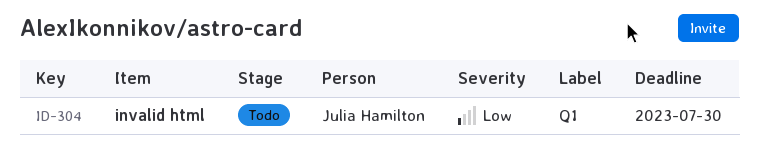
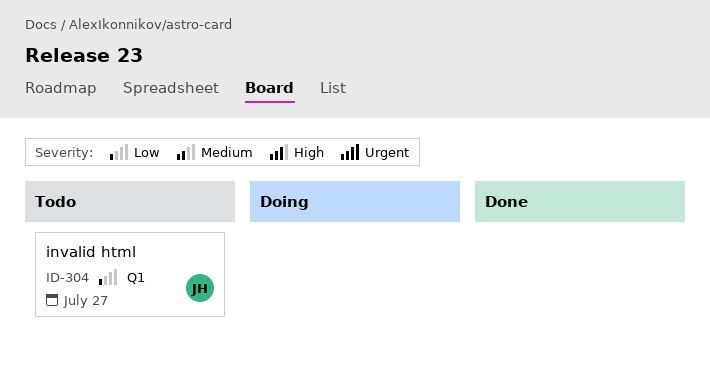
ID-304, due: Jul 30 -> Jul 27

